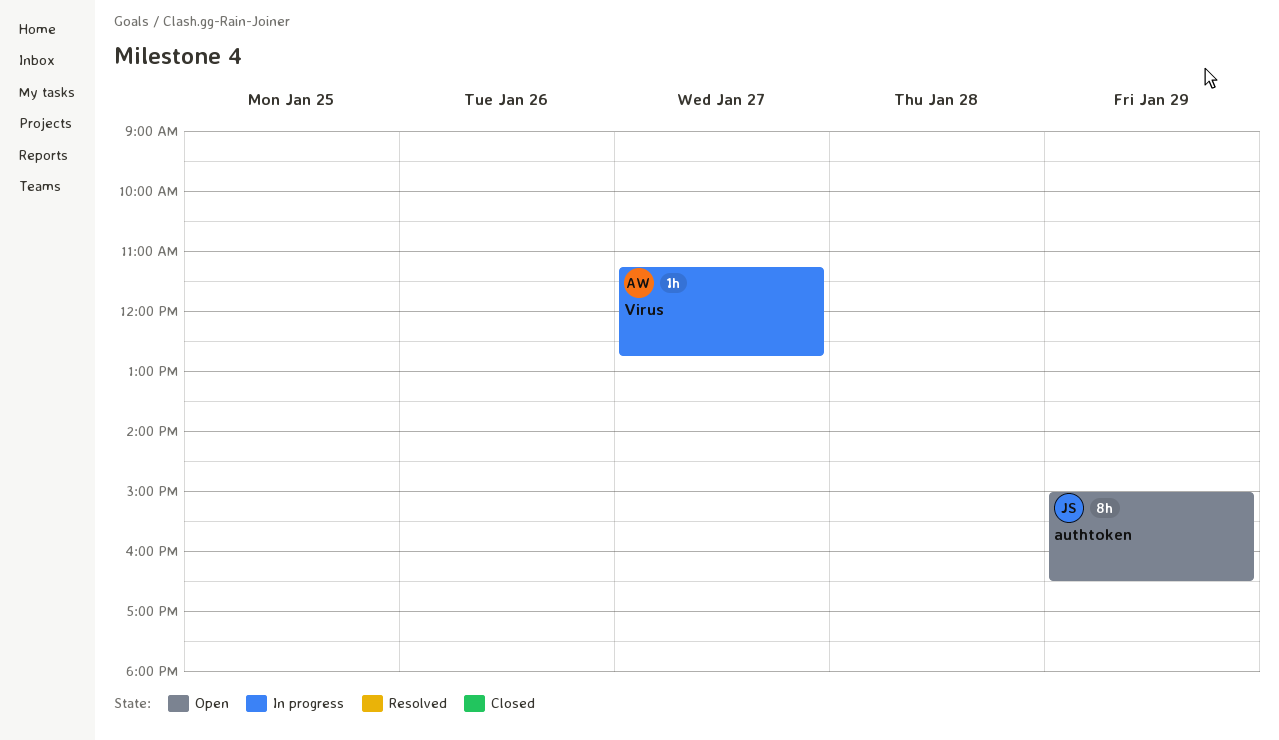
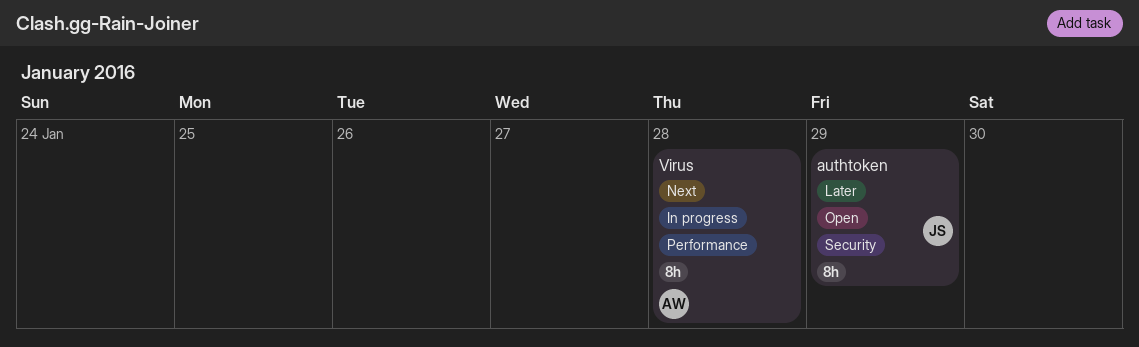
Virus, estimate: 1h -> 8h
Virus, day: Jan 27 -> Jan 28

